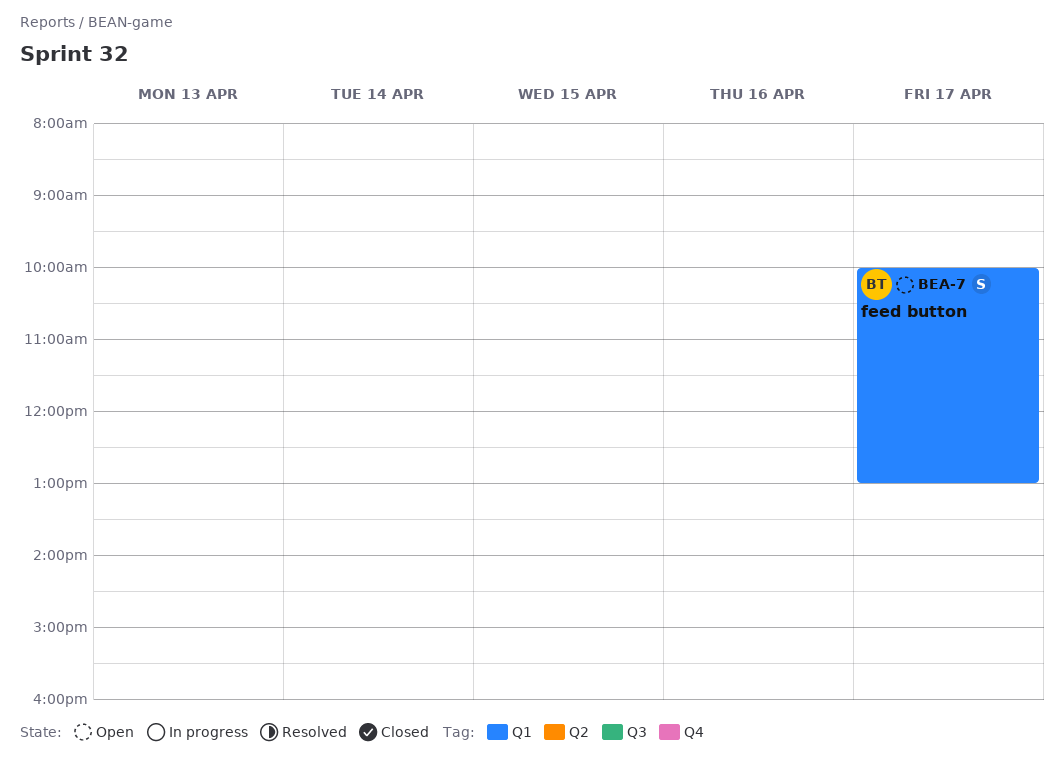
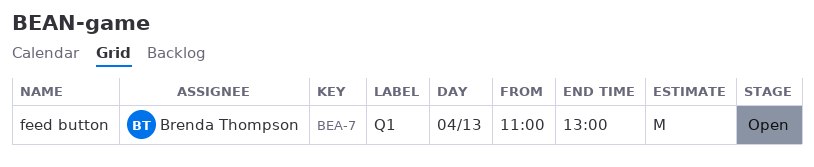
BEA-7, estimate: S -> M
BEA-7, day: Apr 17 -> Apr 13
BEA-7, begins: 10:00 -> 11:00

